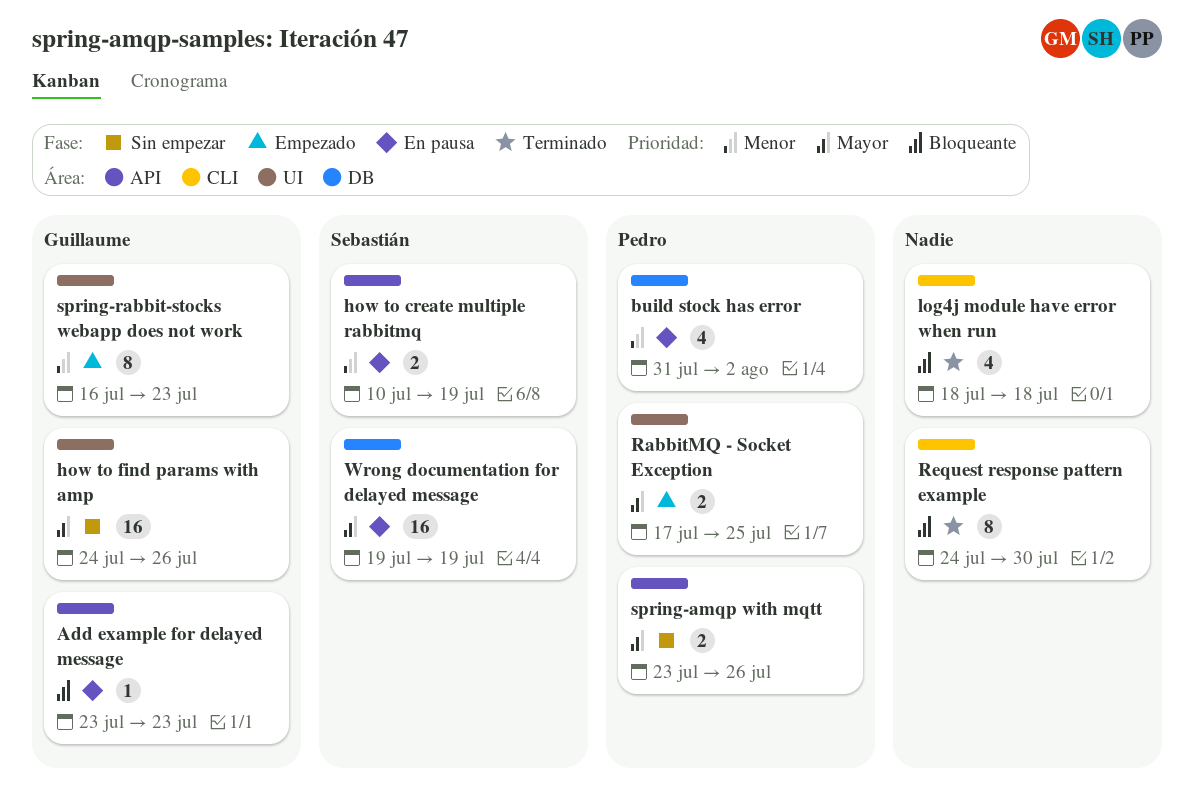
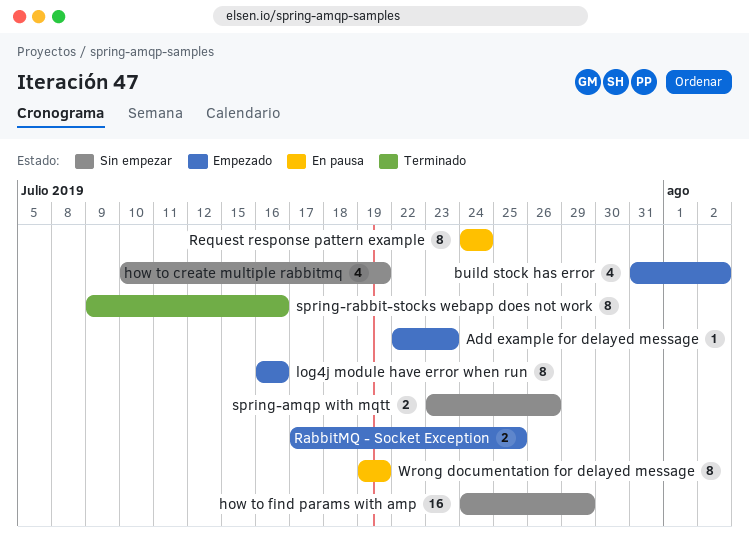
Add example for delayed message, status: En pausa -> Empezado
Add example for delayed message, start: Jul 23 -> Jul 22
build stock has error, status: En pausa -> Empezado
how to create multiple rabbitmq, status: En pausa -> Sin empezar
how to create multiple rabbitmq, estimate: 2 -> 4
how to find params with amp, due: Jul 26 -> Jul 29
log4j module have error when run, status: Terminado -> Empezado
log4j module have error when run, estimate: 4 -> 8
log4j module have error when run, start: Jul 18 -> Jul 16
log4j module have error when run, due: Jul 18 -> Jul 16
Request response pattern example, status: Terminado -> En pausa
Request response pattern example, due: Jul 30 -> Jul 24
spring-rabbit-stocks webapp does not work, status: Empezado -> Terminado
spring-rabbit-stocks webapp does not work, start: Jul 16 -> Jul 9
spring-rabbit-stocks webapp does not work, due: Jul 23 -> Jul 16
Wrong documentation for delayed message, estimate: 16 -> 8

